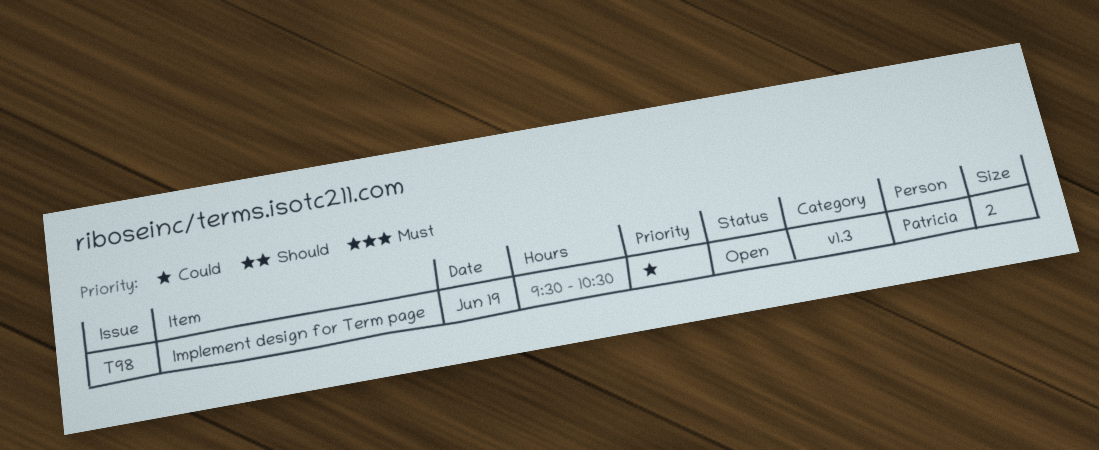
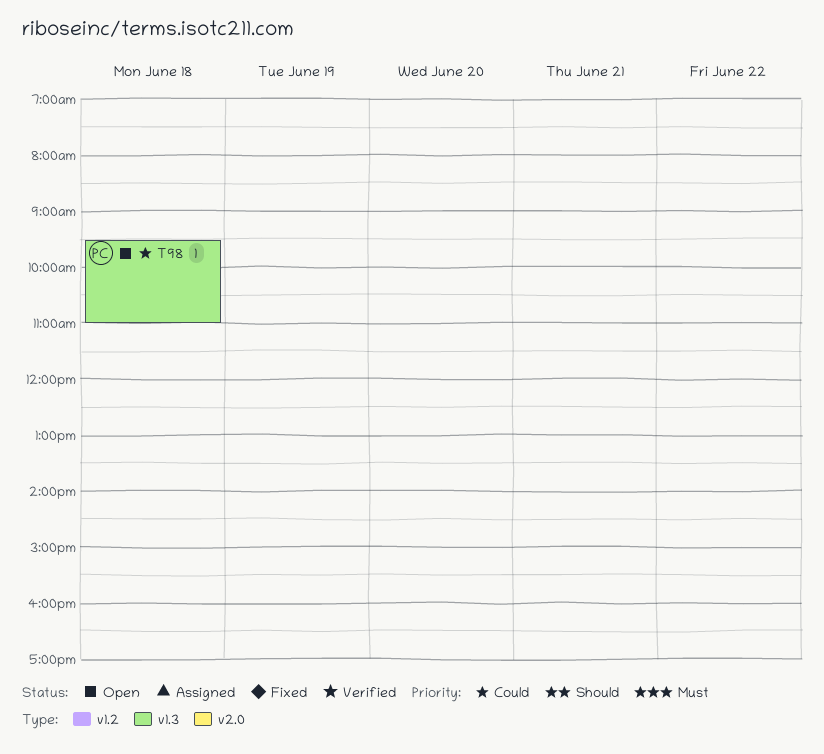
T98, estimate: 2 -> 1
T98, day: Jun 19 -> Jun 18
T98, ends: 10:30 -> 11:00

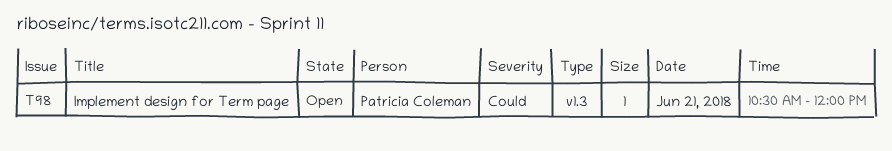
T98, day: Jun 18 -> Jun 21
T98, begins: 09:30 -> 10:30
T98, ends: 11:00 -> 12:00

